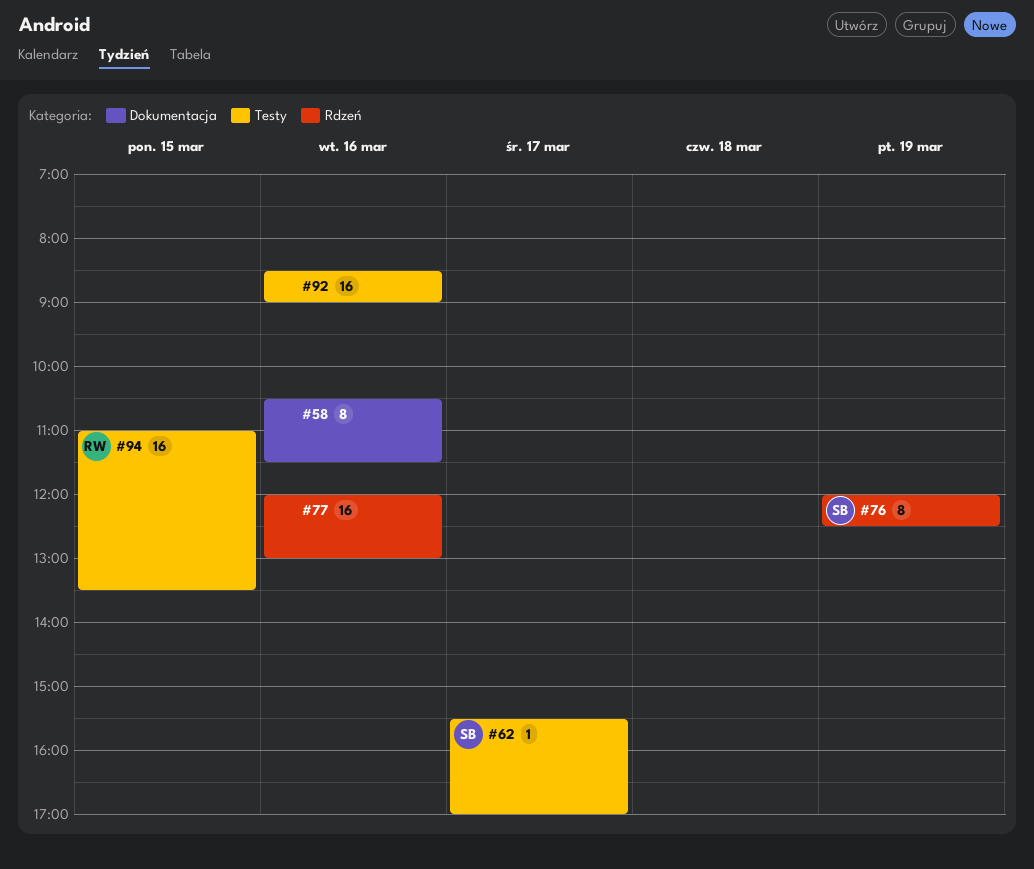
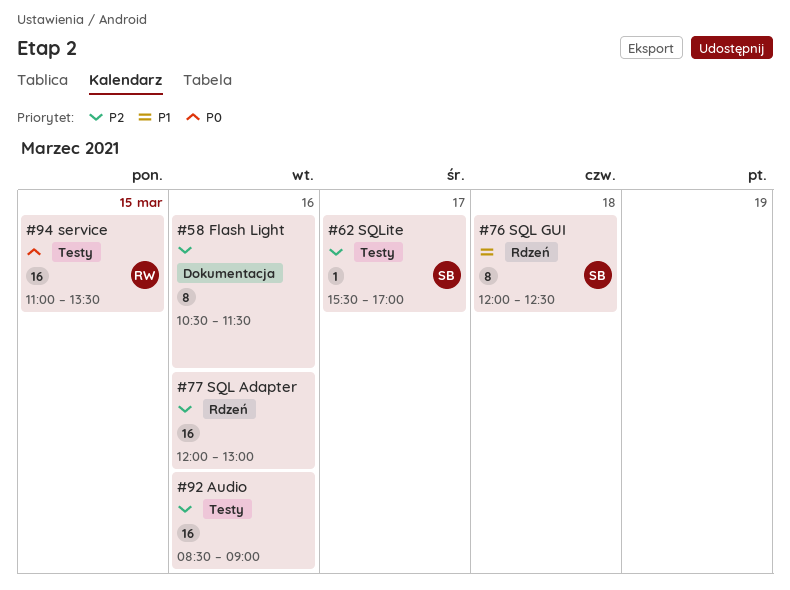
#76, day: Mar 19 -> Mar 18

